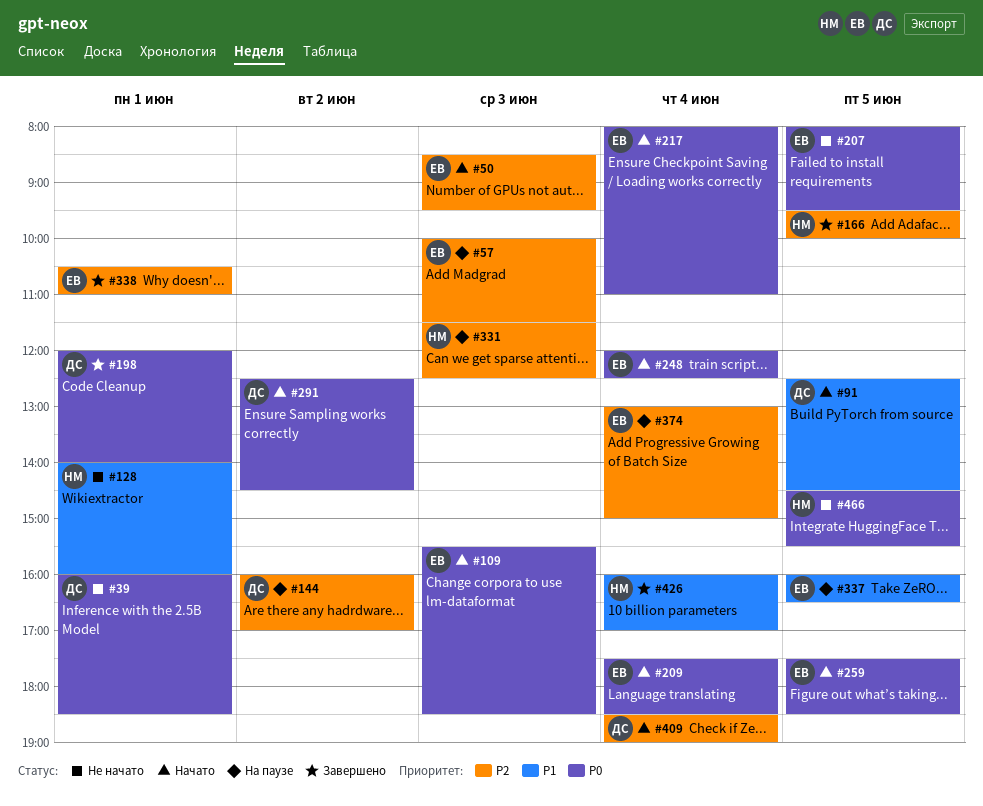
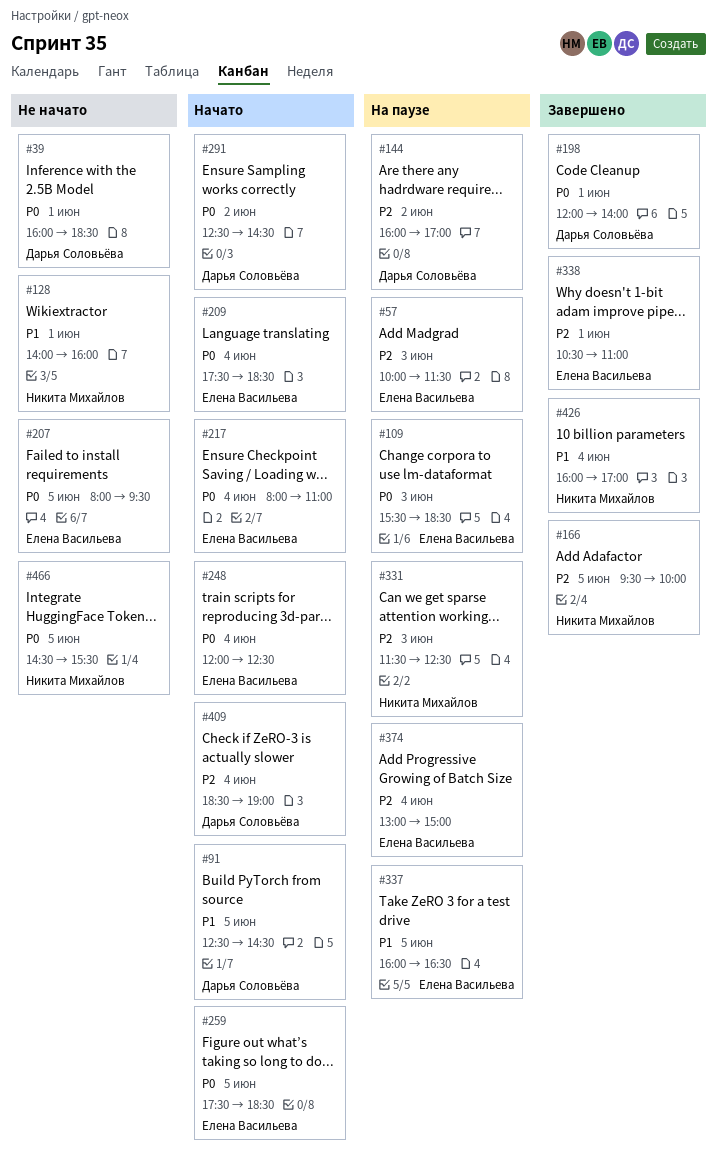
#50: present -> none
#109, status: Начато -> На паузе

